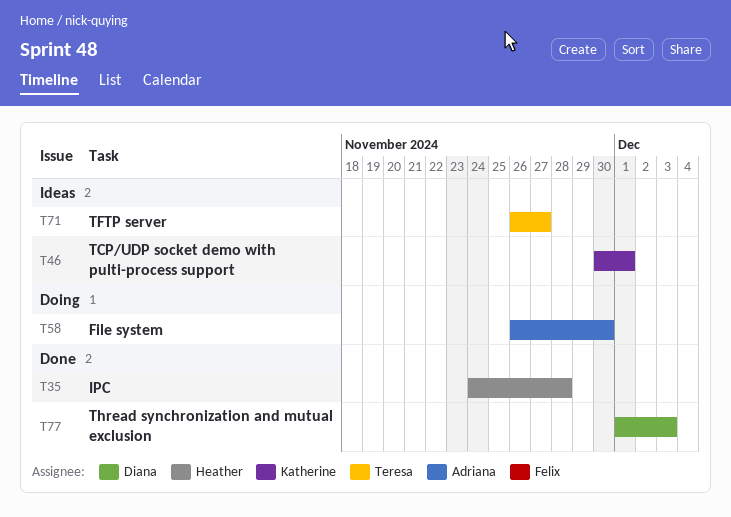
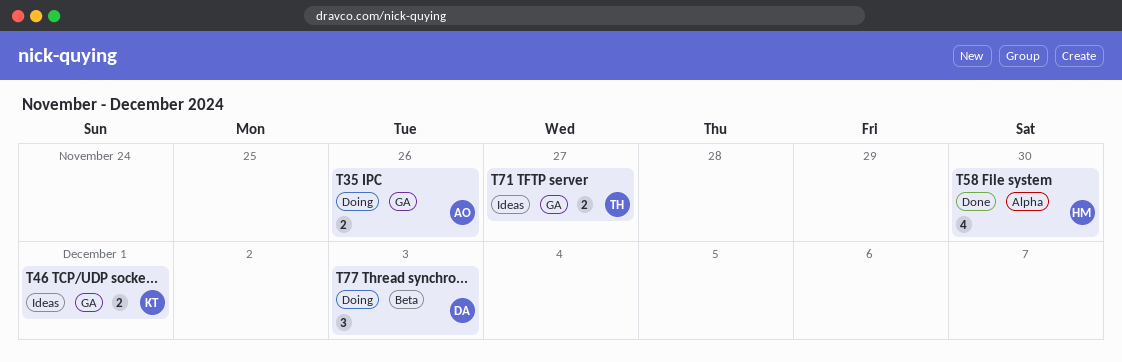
T35, status: Done -> Doing
T35, owner: Heather -> Adriana
T35, due: Nov 28 -> Nov 26
T58, status: Doing -> Done
T58, owner: Adriana -> Heather
T77, status: Done -> Doing

